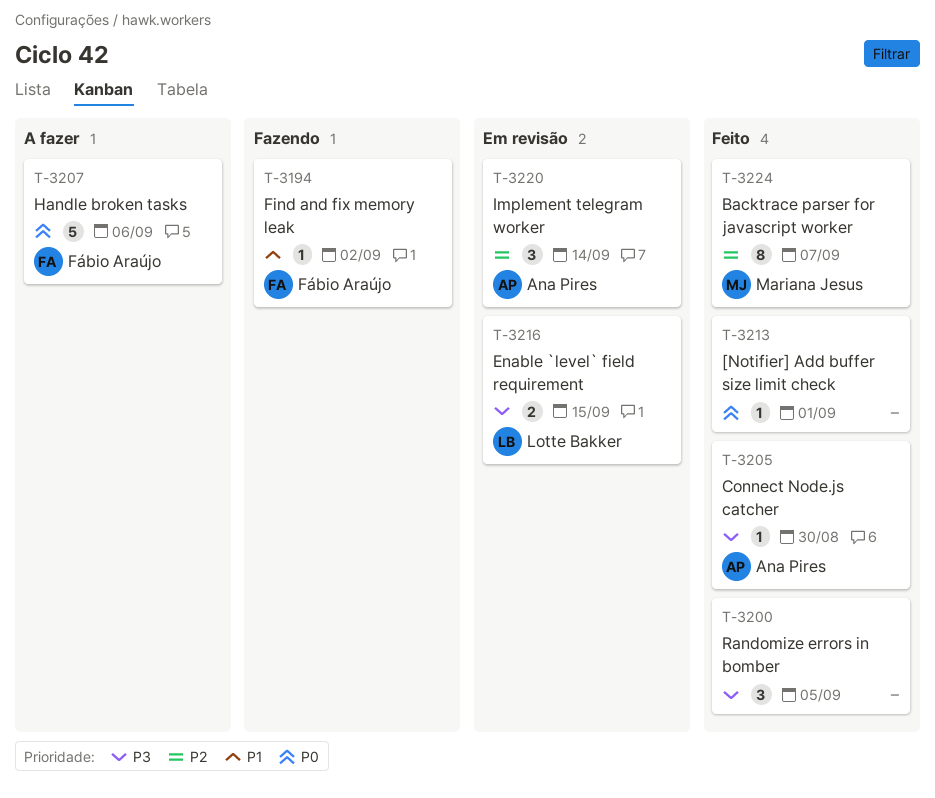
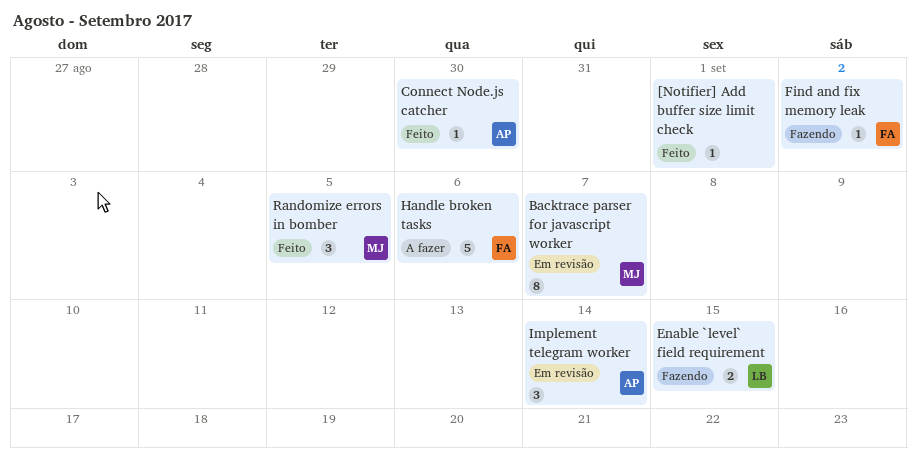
Backtrace parser for javascript worker, status: Feito -> Em revisão
Enable `level` field requirement, status: Em revisão -> Fazendo
Randomize errors in bomber, owner: none -> Mariana Jesus

